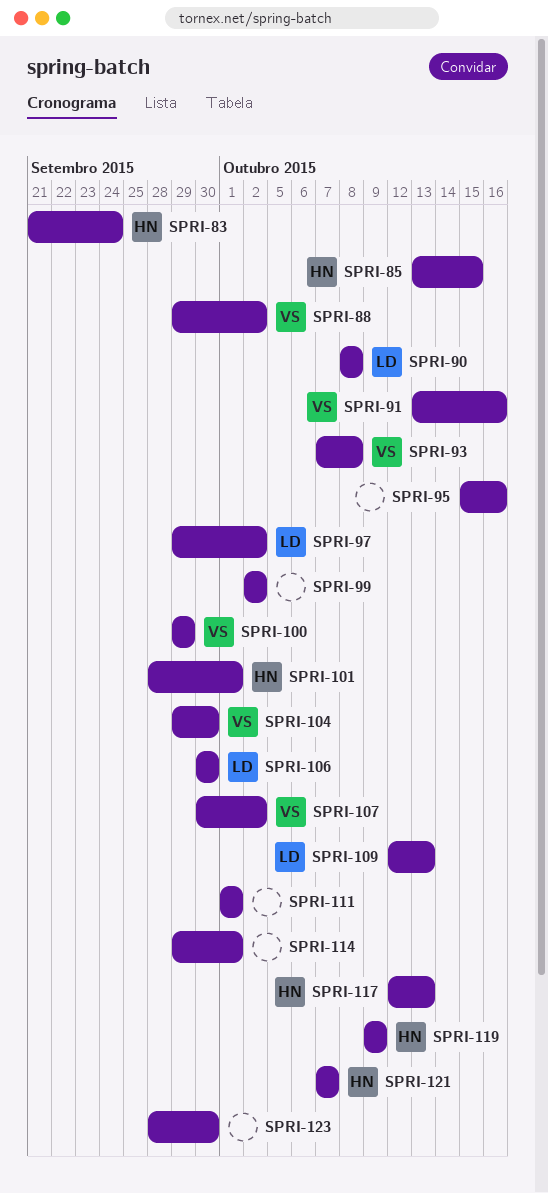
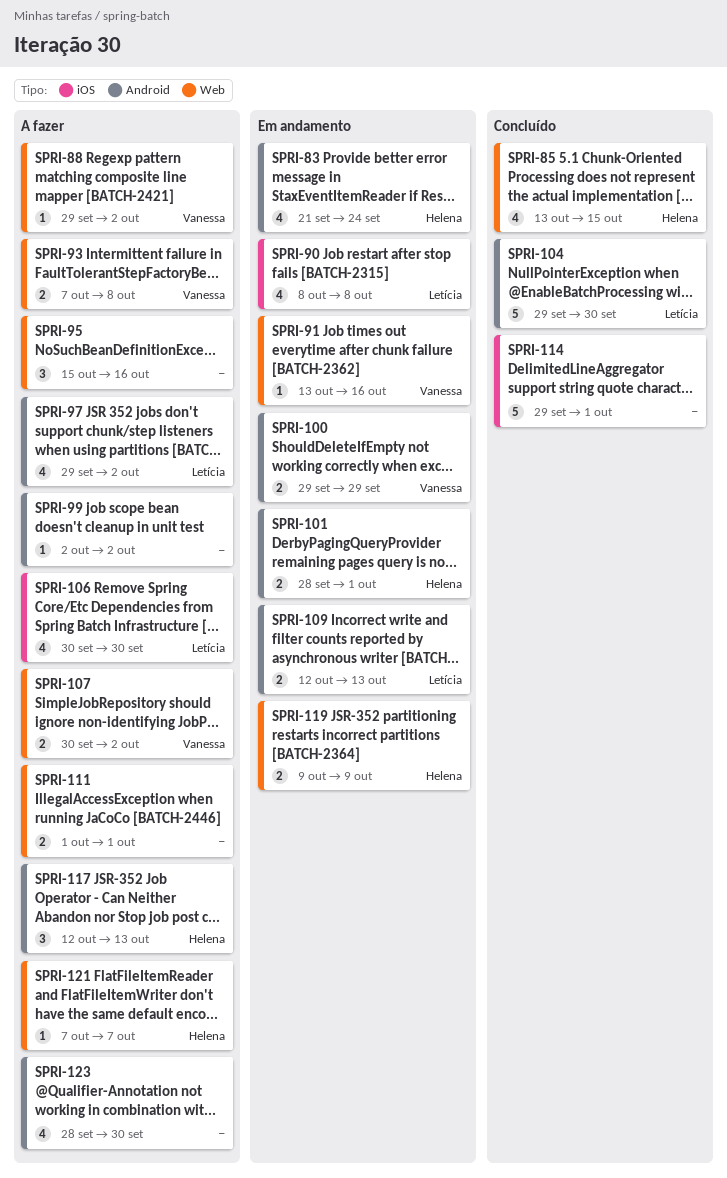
SPRI-104, owner: Vanessa -> Letícia

